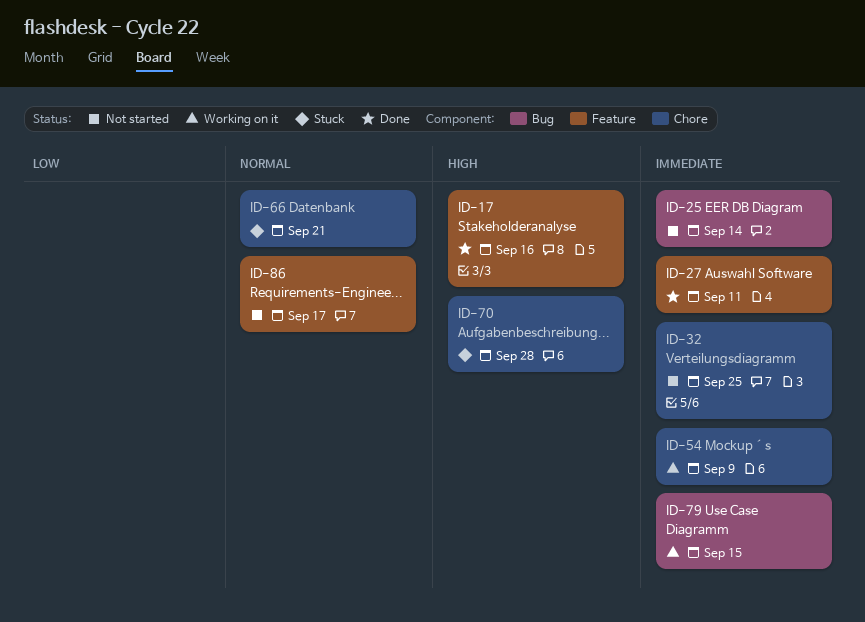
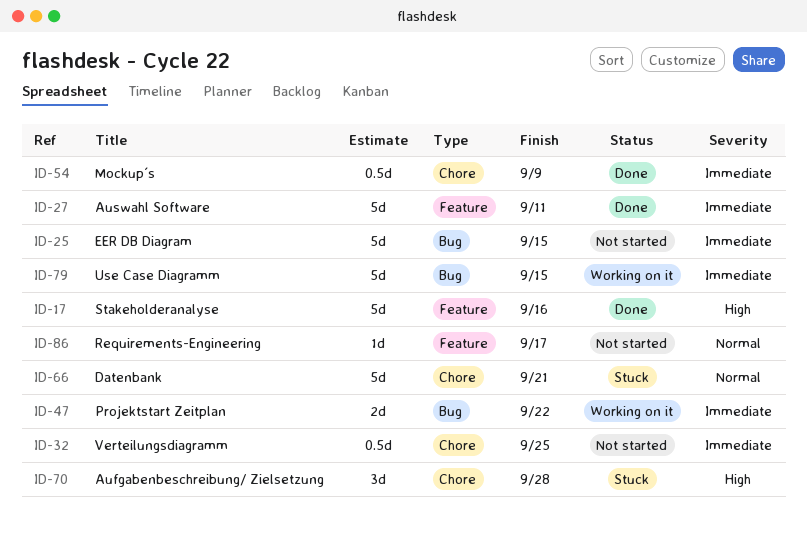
ID-25, due: Sep 14 -> Sep 15
ID-47: none -> present
ID-54, status: Working on it -> Done

